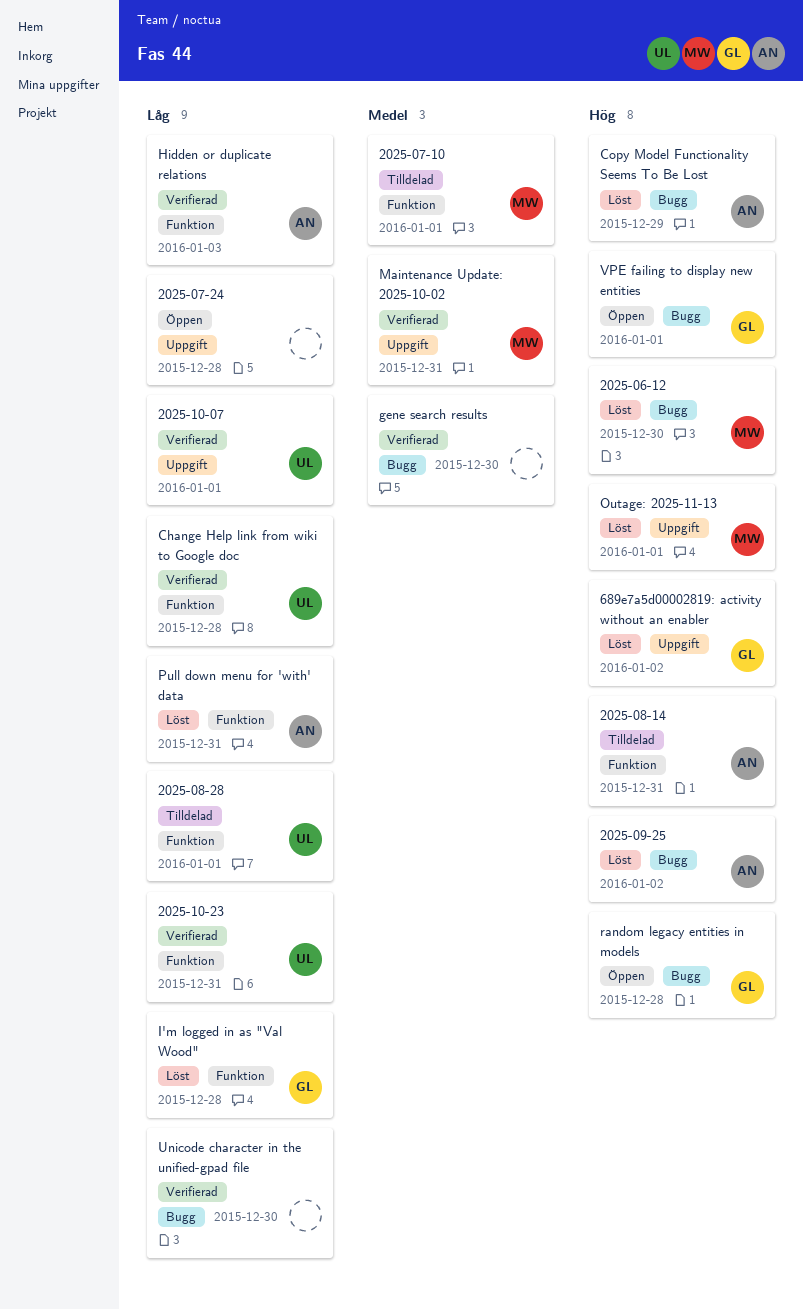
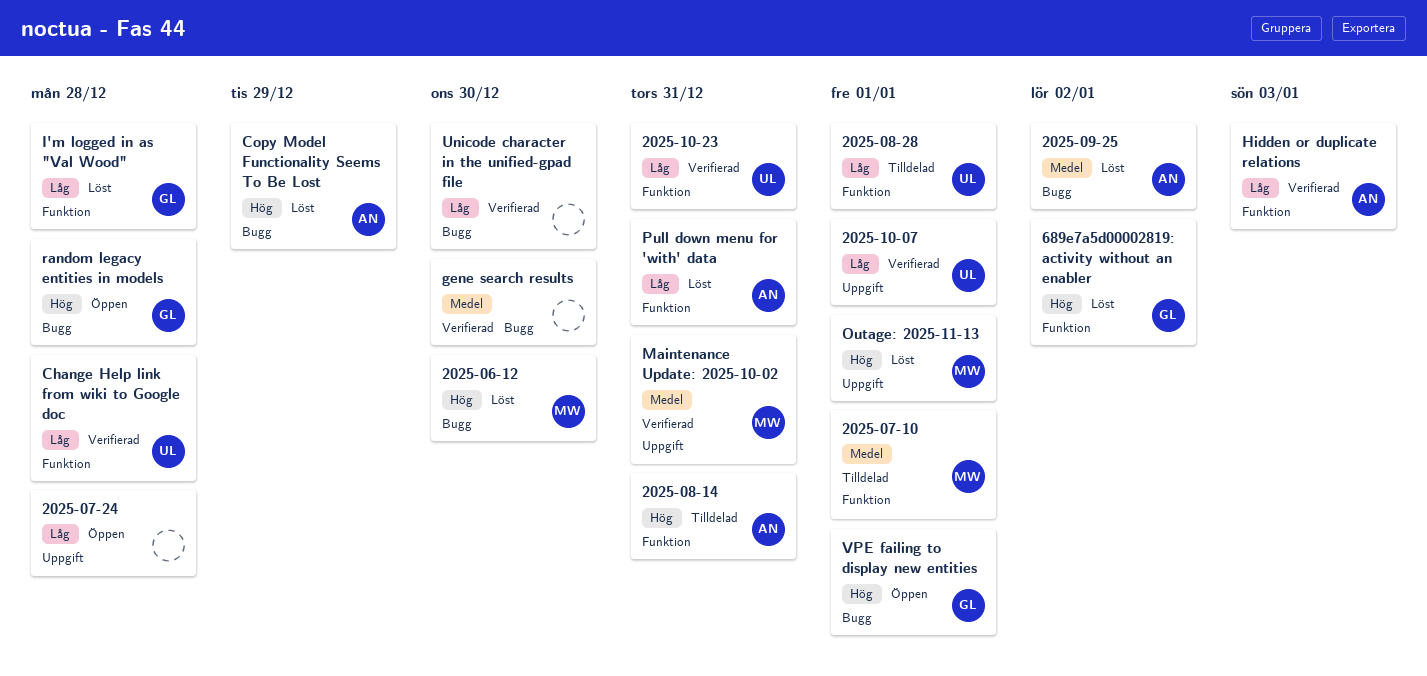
2025-09-25, priority: Hög -> Medel
689e7a5d00002819: activity without an enabler, label: Uppgift -> Funktion

